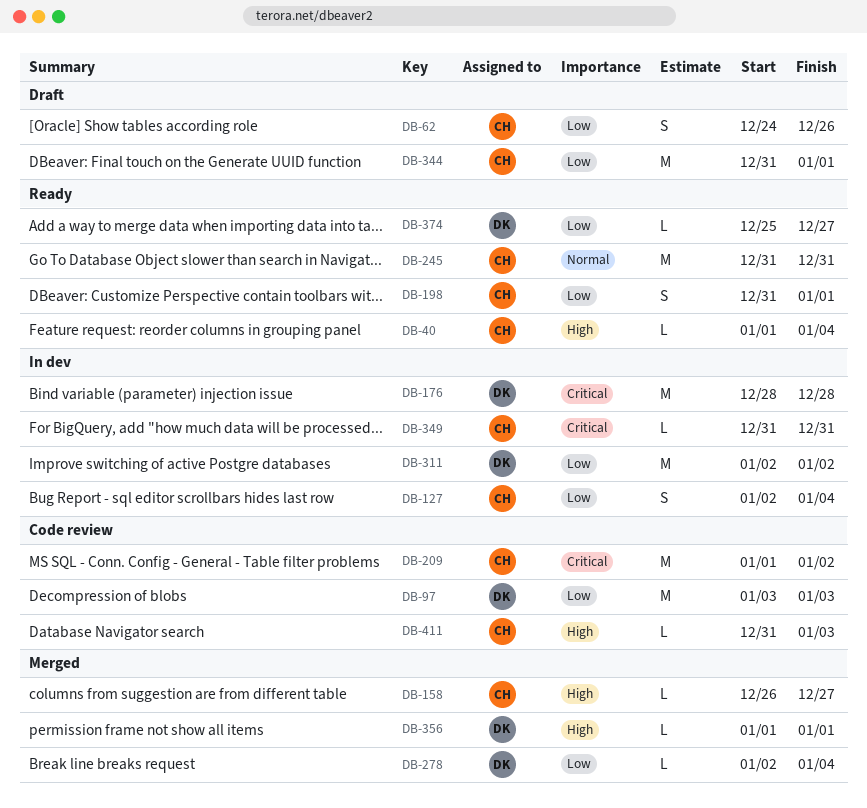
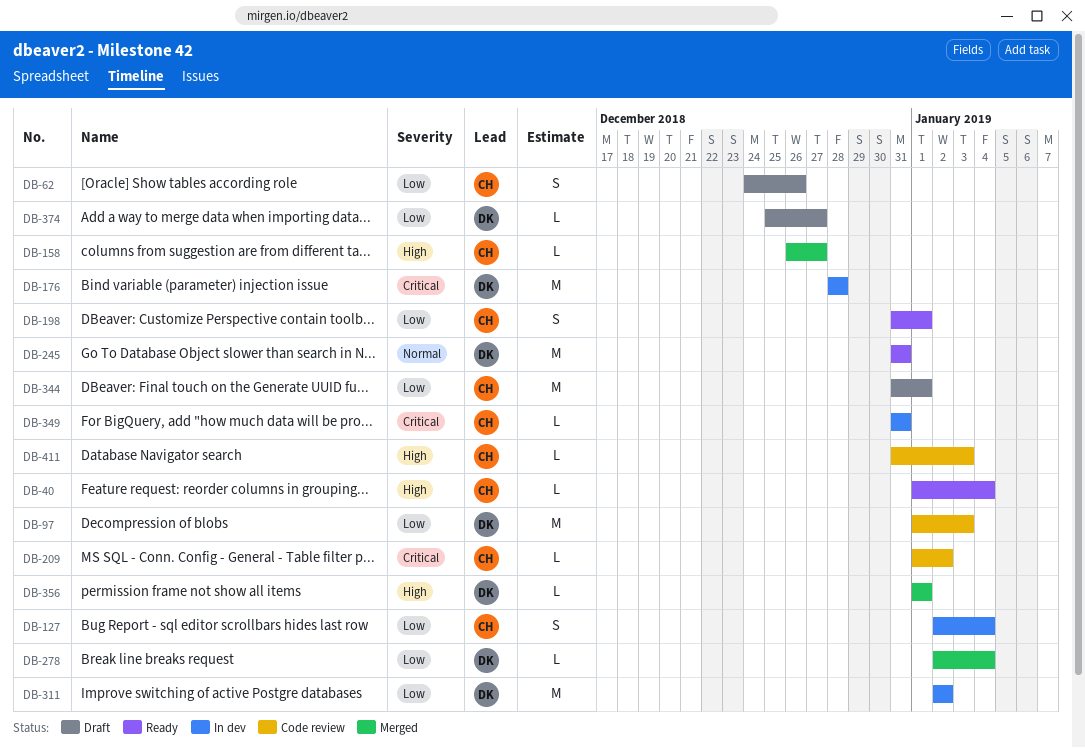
DB-97, start: Jan 3 -> Jan 1
DB-209, estimate: M -> L
DB-245, owner: CH -> DK
DB-374, status: Ready -> Draft

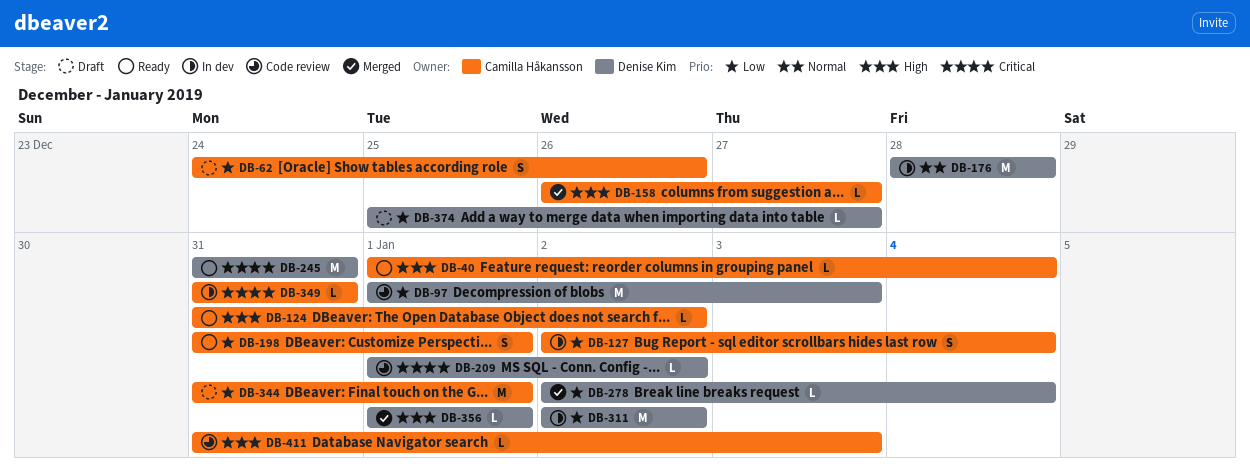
DB-124: none -> present
DB-176, priority: Critical -> Normal
DB-209, owner: Camilla Håkansson -> Denise Kim
DB-245, priority: Normal -> Critical

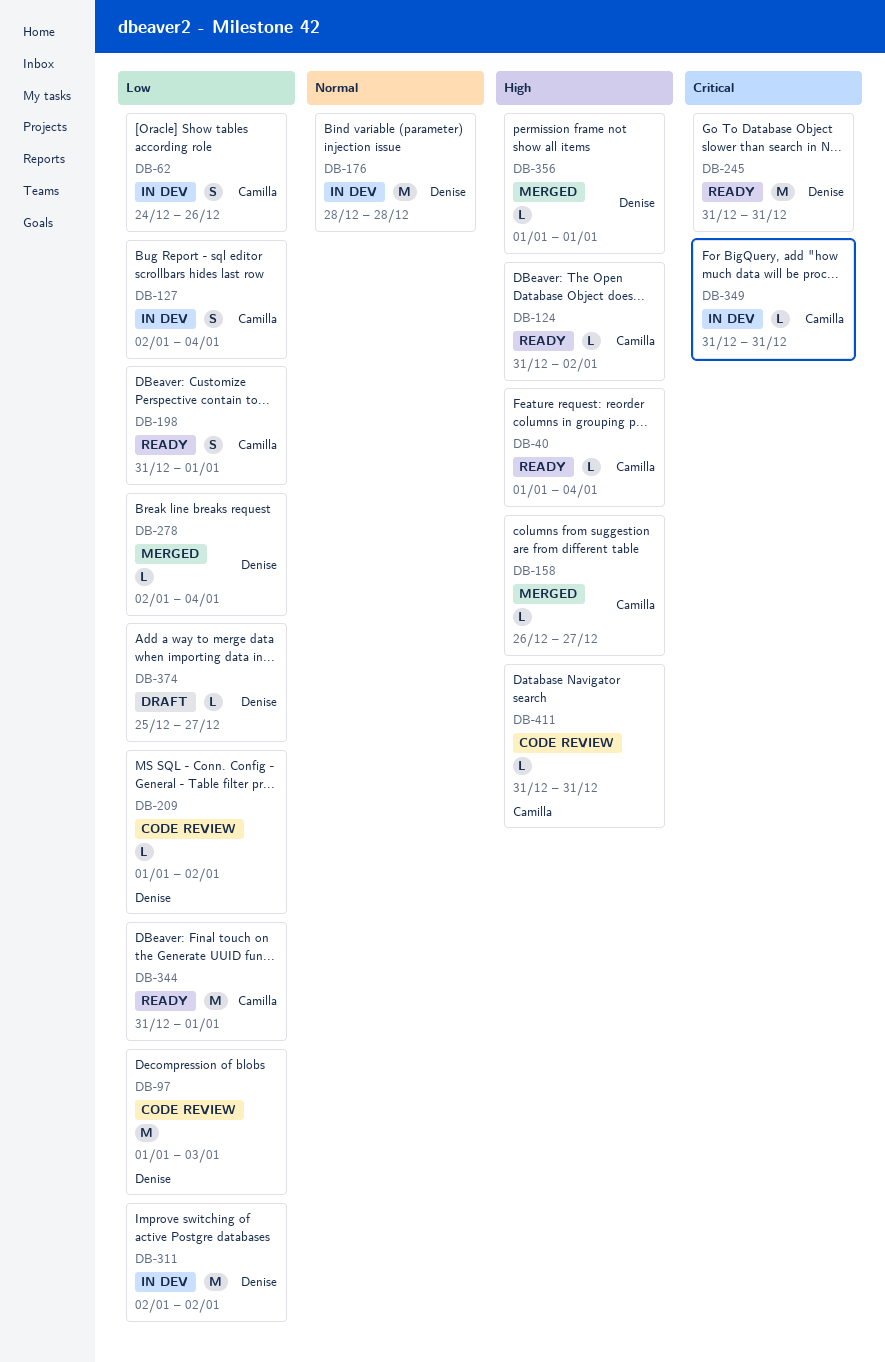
DB-62, status: Draft -> In dev
DB-209, priority: Critical -> Low
DB-344, status: Draft -> Ready
DB-411, due: Jan 3 -> Dec 31

